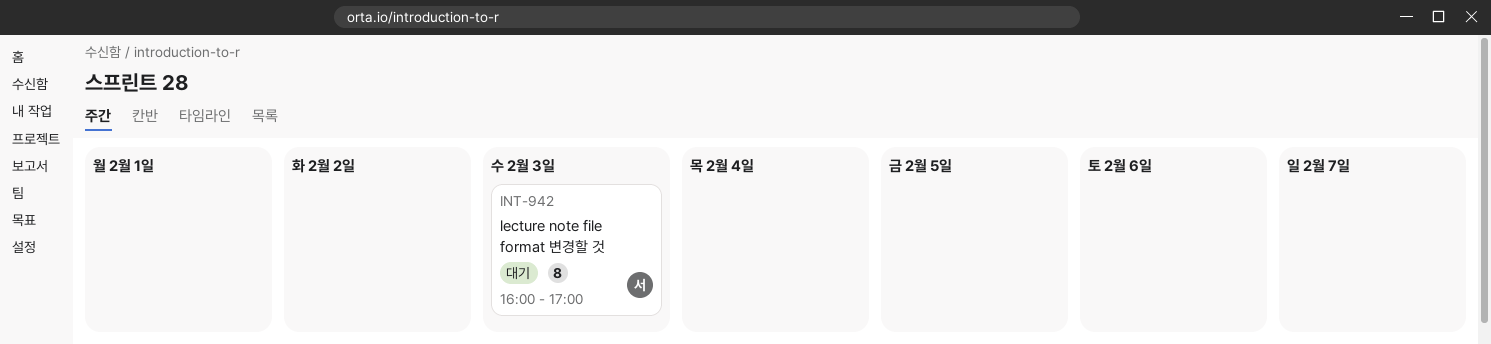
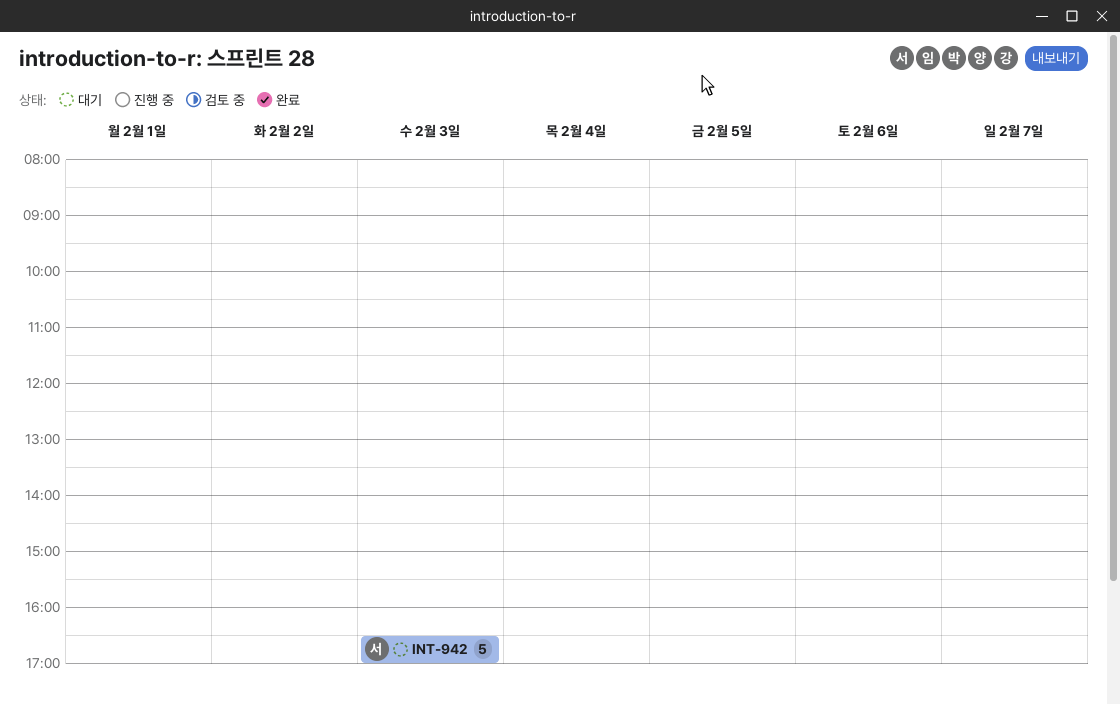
INT-942, estimate: 8 -> 5
INT-942, begins: 16:00 -> 16:30

